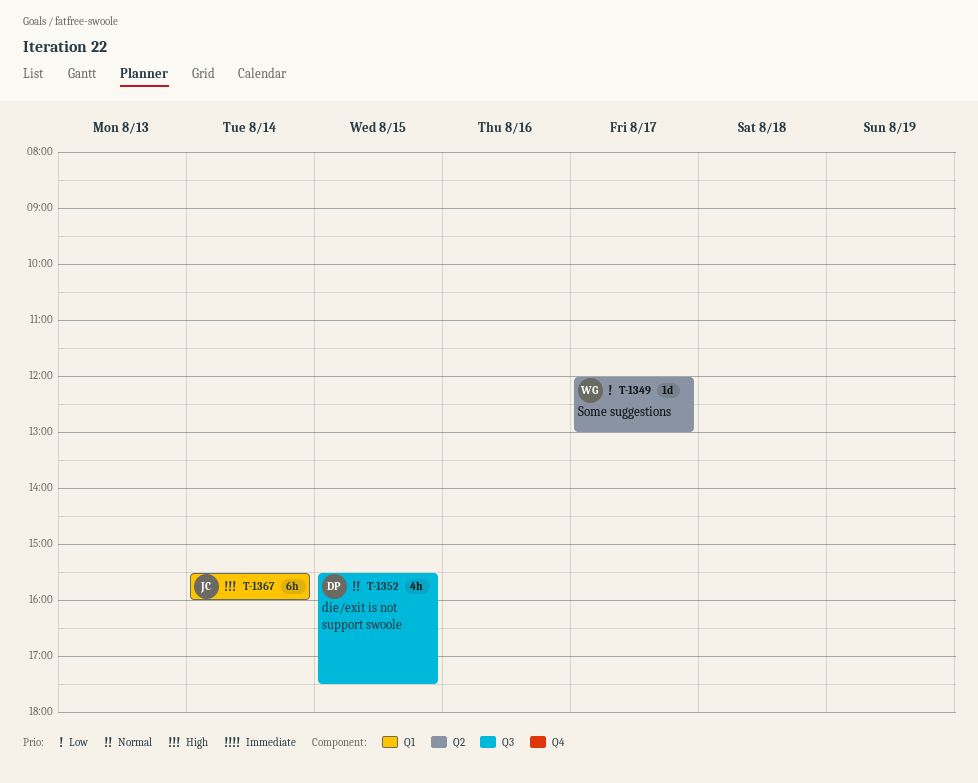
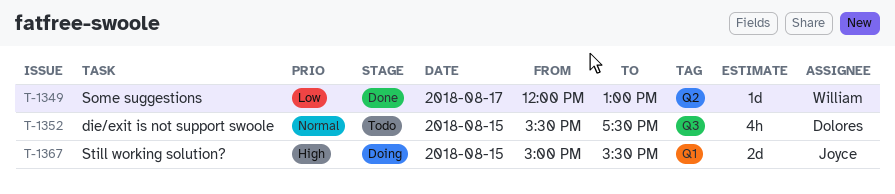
T-1367, estimate: 6h -> 2d
T-1367, day: Aug 14 -> Aug 15
T-1367, begins: 15:30 -> 15:00
T-1367, ends: 16:00 -> 15:30

